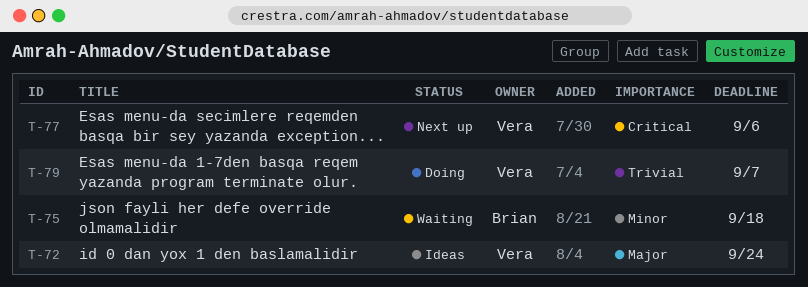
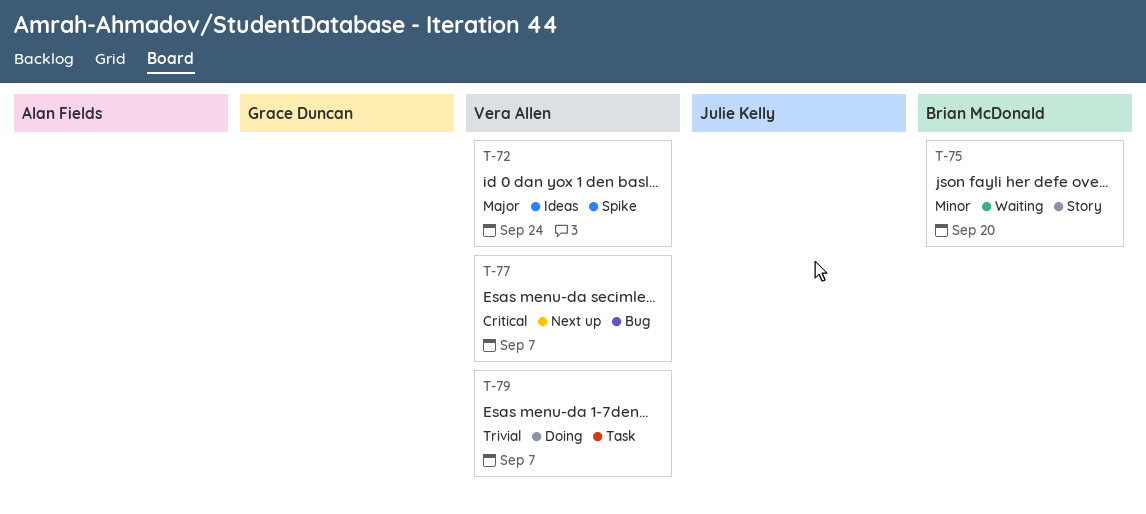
T-75, due: Sep 18 -> Sep 20
T-77, due: Sep 6 -> Sep 7

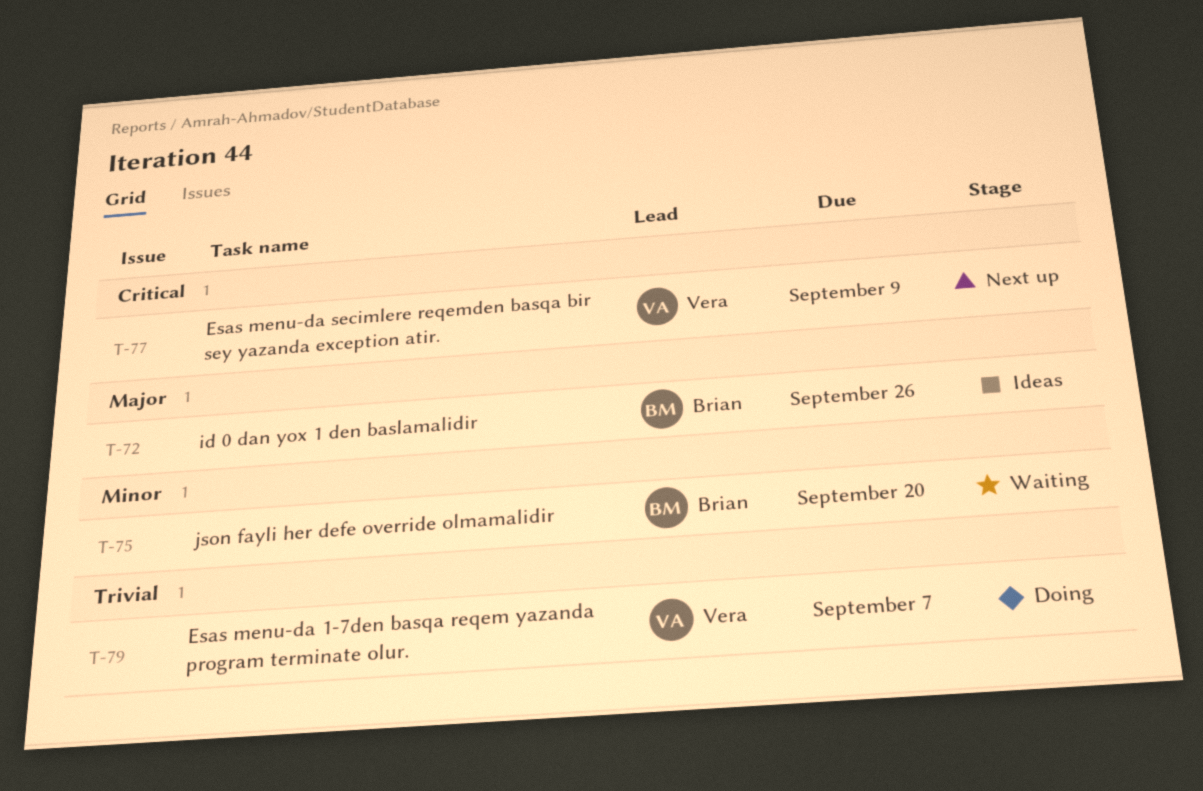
T-72, owner: Vera Allen -> Brian McDonald
T-72, due: Sep 24 -> Sep 26
T-77, due: Sep 7 -> Sep 9

